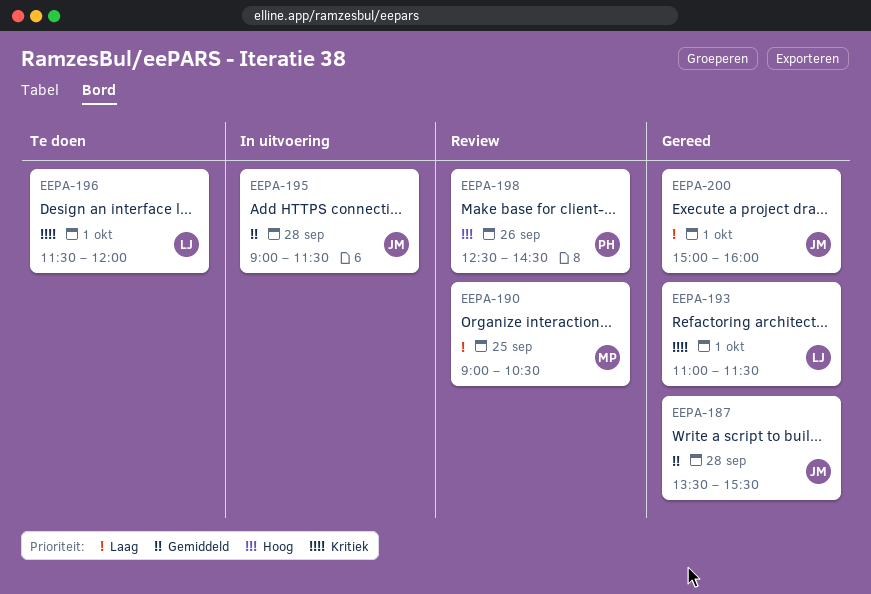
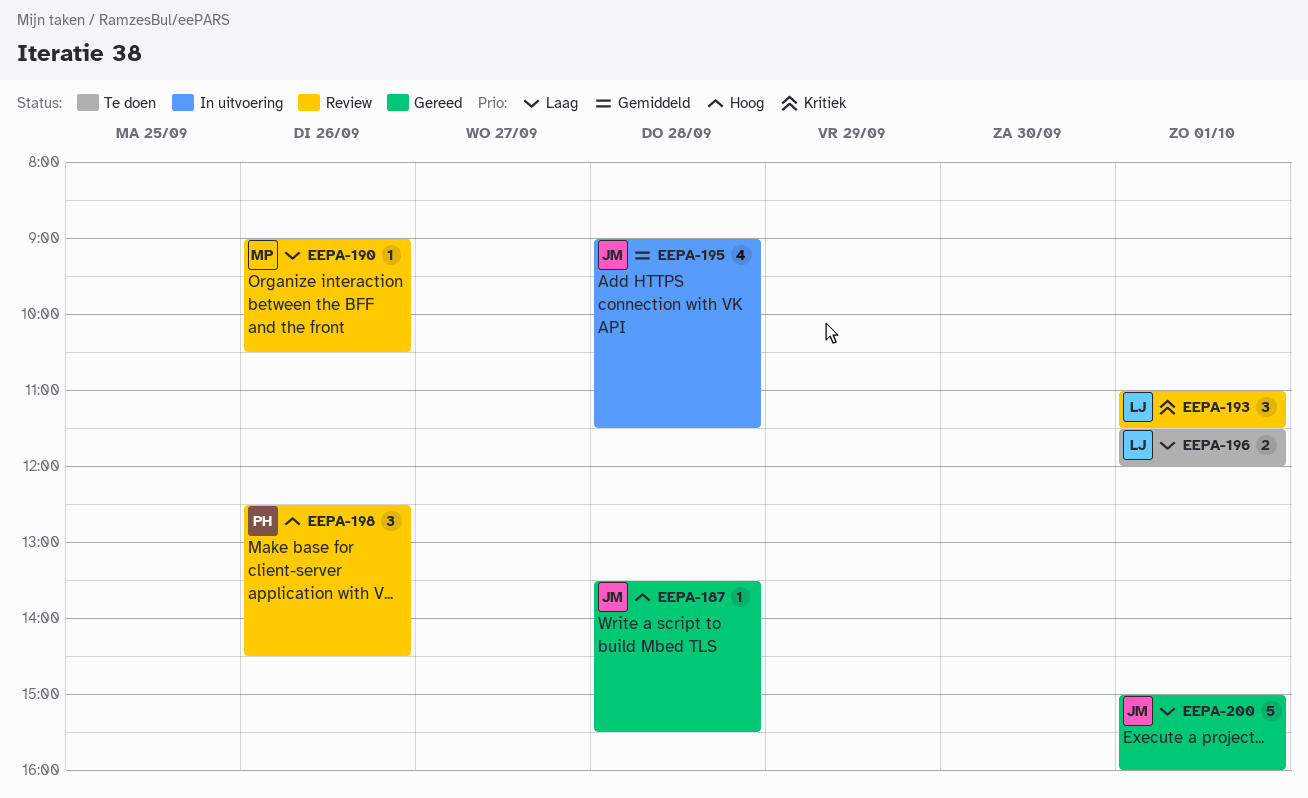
EEPA-187, priority: Gemiddeld -> Hoog
EEPA-190, day: Sep 25 -> Sep 26
EEPA-193, status: Gereed -> Review
EEPA-196, priority: Kritiek -> Laag

